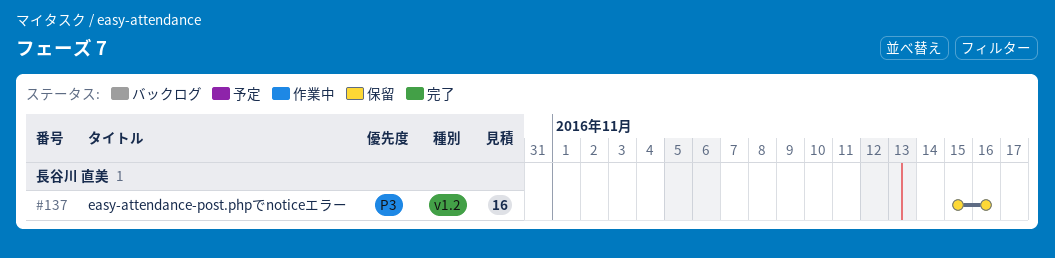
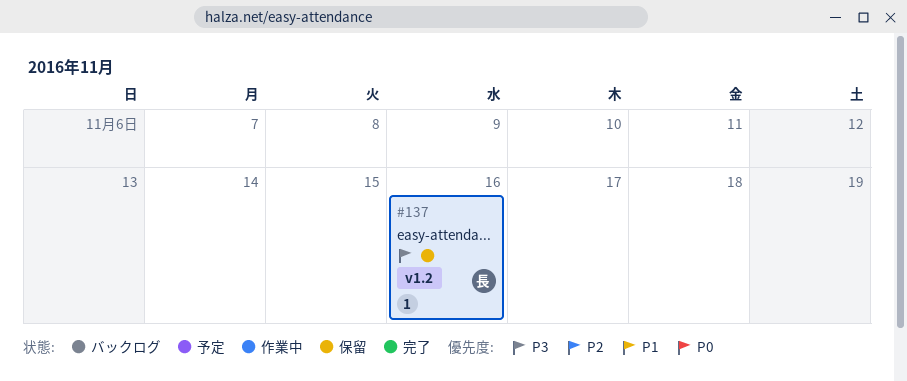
#137, estimate: 16 -> 1

